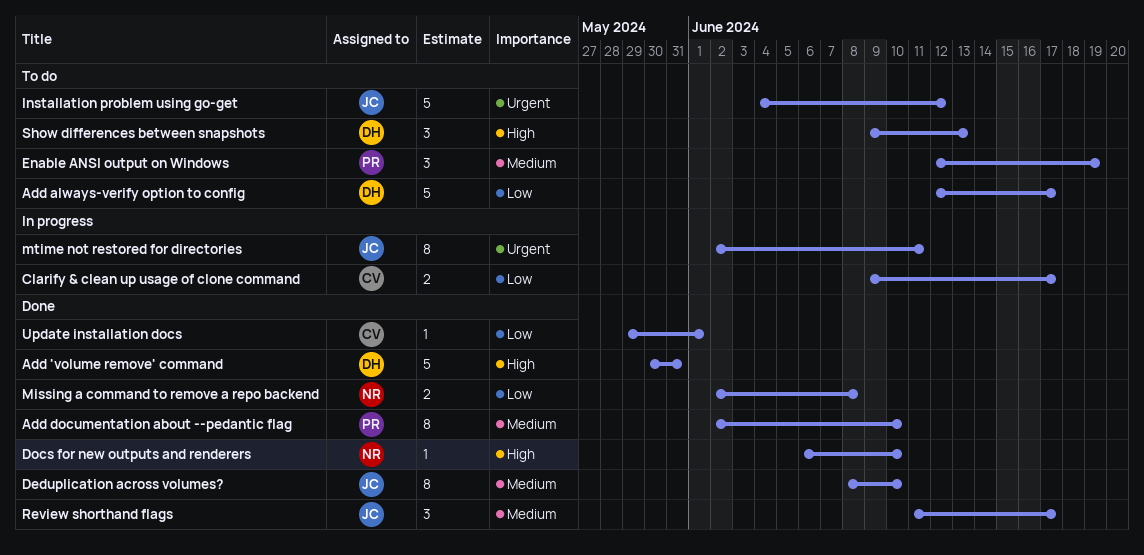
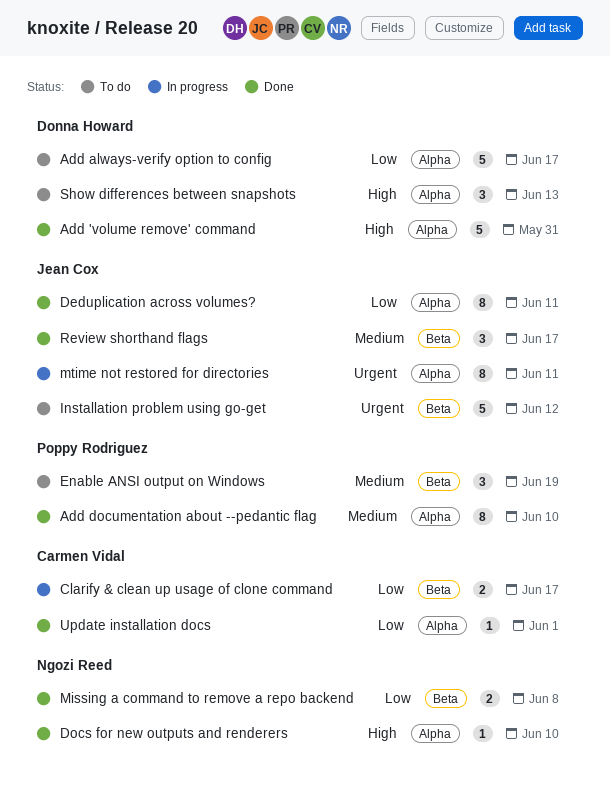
Deduplication across volumes?, priority: Medium -> Low
Deduplication across volumes?, due: Jun 10 -> Jun 11

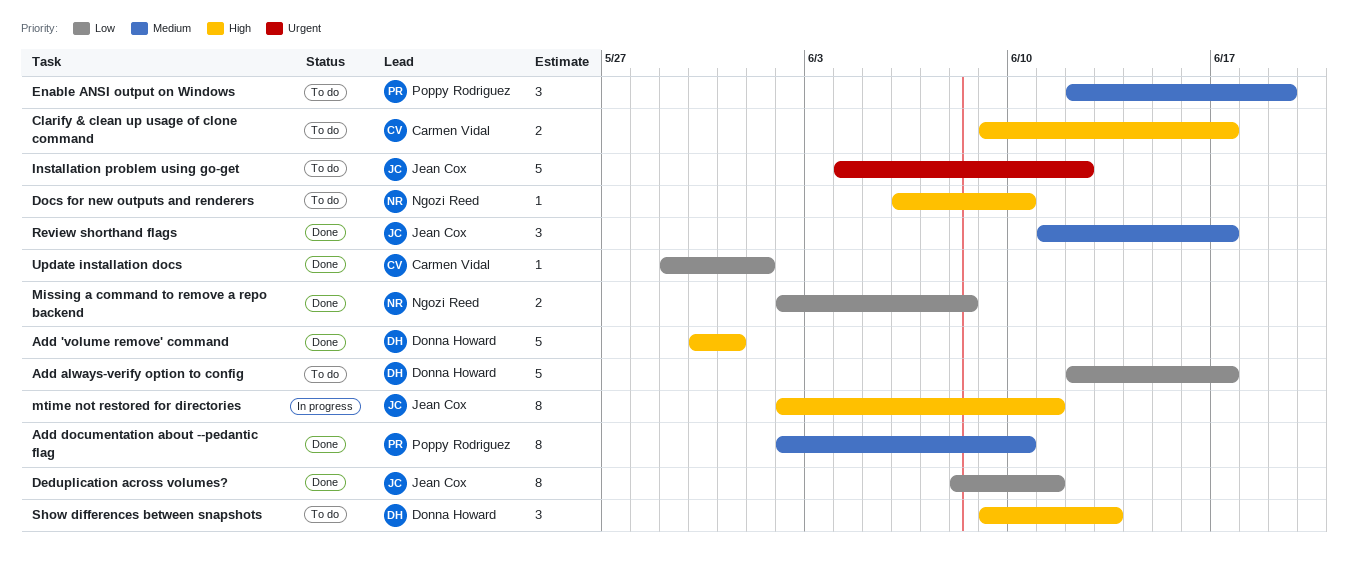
Clarify & clean up usage of clone command, status: In progress -> To do
Clarify & clean up usage of clone command, priority: Low -> High
Docs for new outputs and renderers, status: Done -> To do
mtime not restored for directories, priority: Urgent -> High

